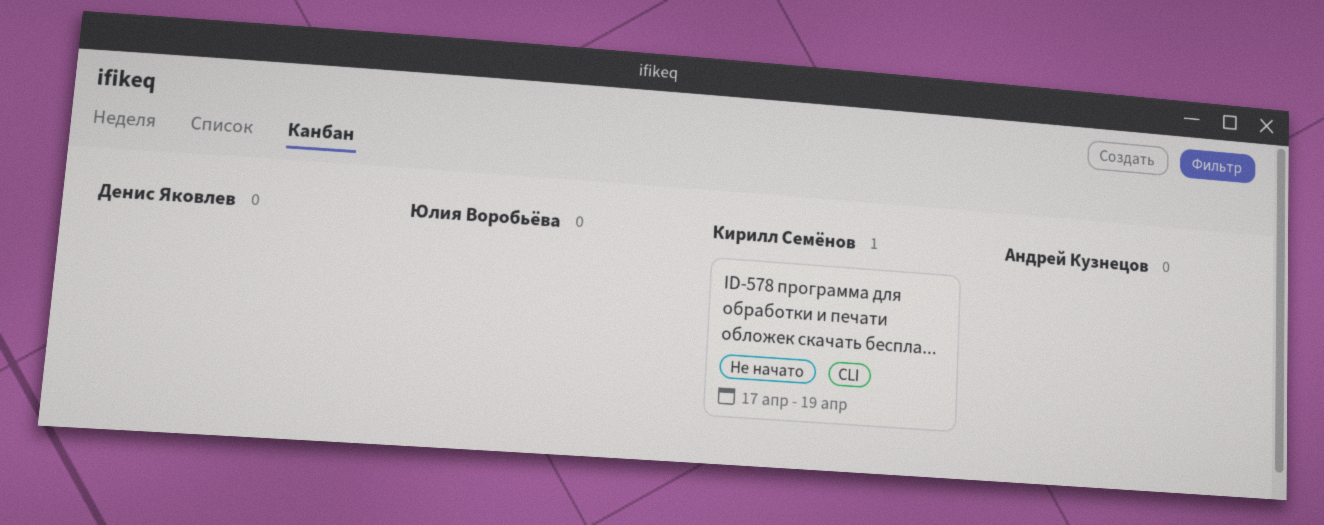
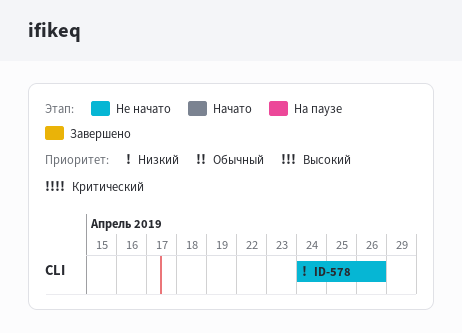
ID-578, start: Apr 17 -> Apr 24
ID-578, due: Apr 19 -> Apr 26

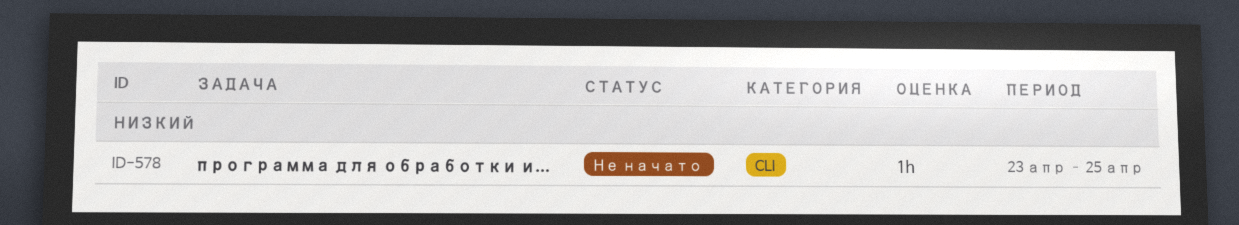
ID-578, start: Apr 24 -> Apr 23
ID-578, due: Apr 26 -> Apr 25

